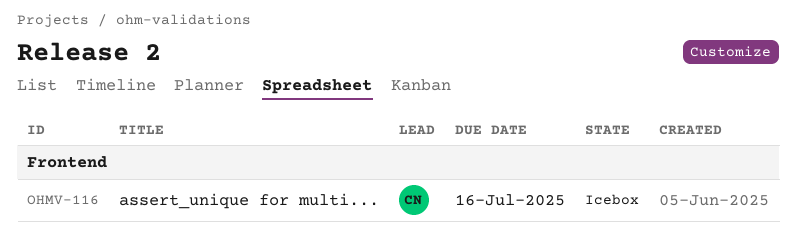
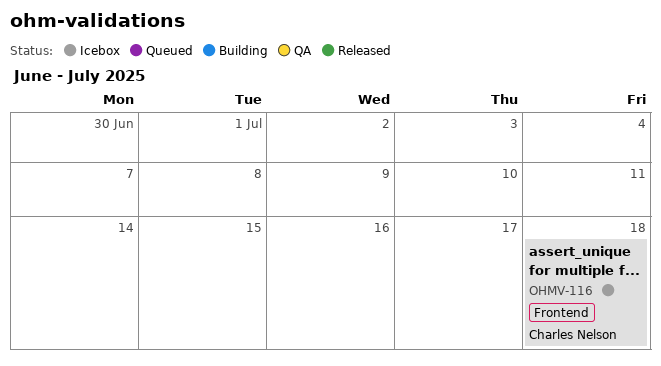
OHMV-116, due: Jul 16 -> Jul 18

